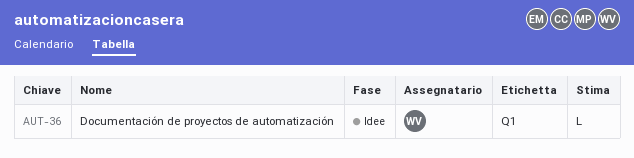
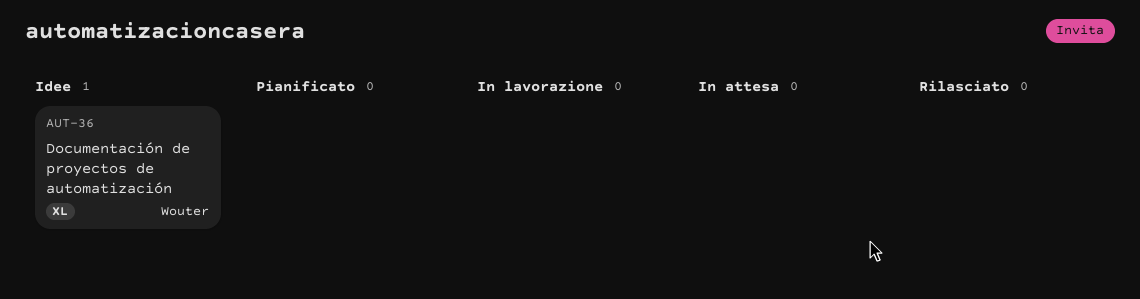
AUT-36, estimate: L -> XL

